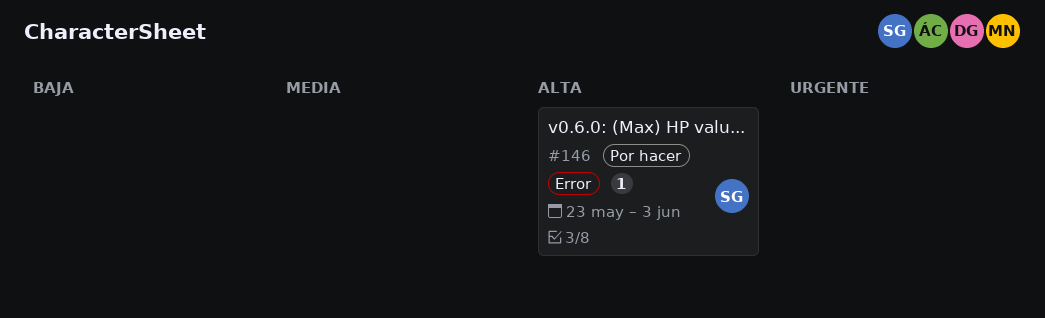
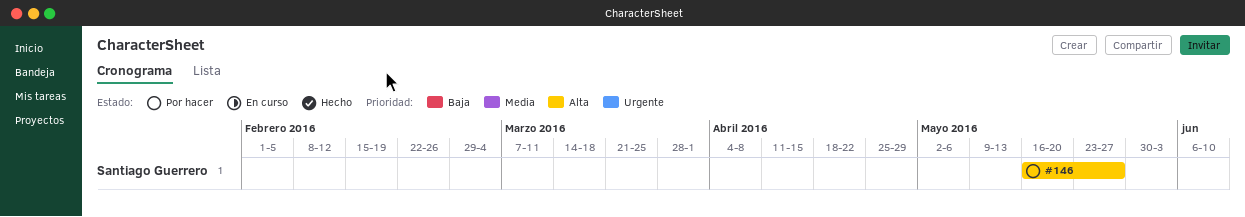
#146, start: May 23 -> May 16
#146, due: Jun 3 -> May 27

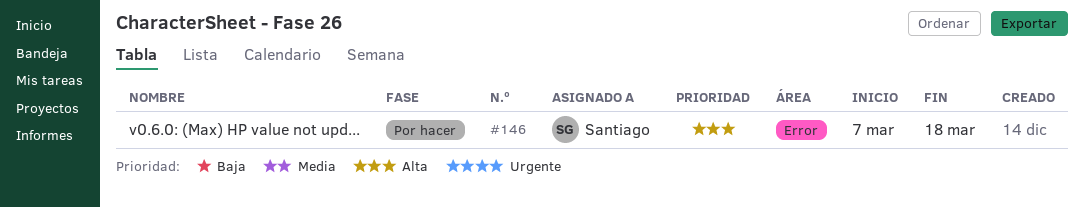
#146, start: May 16 -> Mar 7
#146, due: May 27 -> Mar 18

